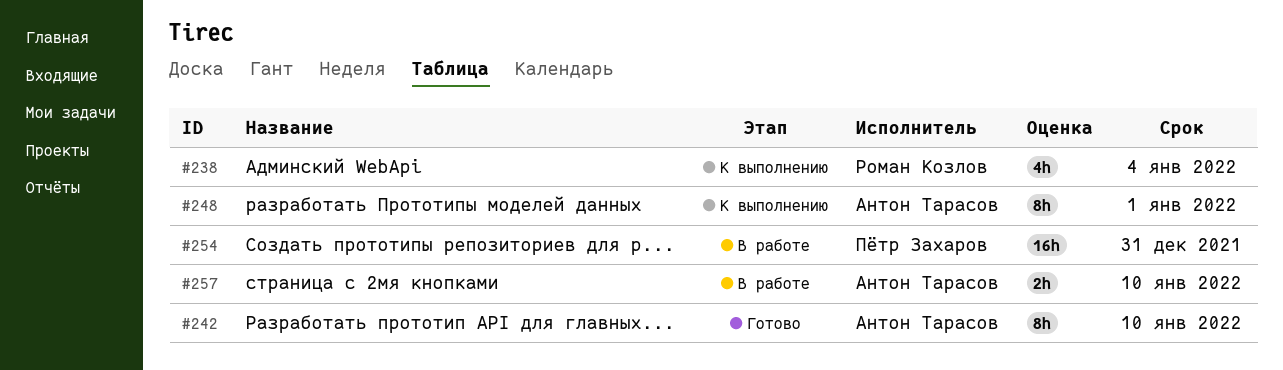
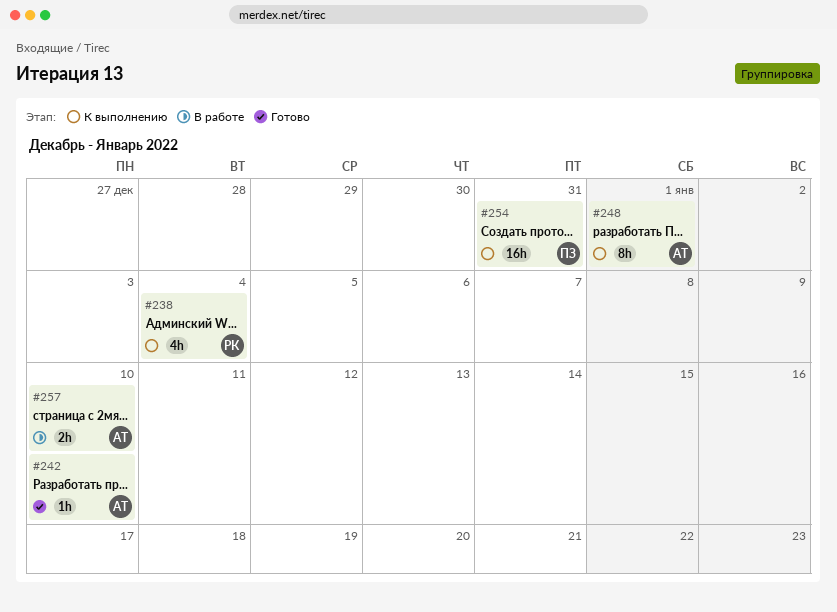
#242, estimate: 8h -> 1h
#254, status: В работе -> К выполнению

